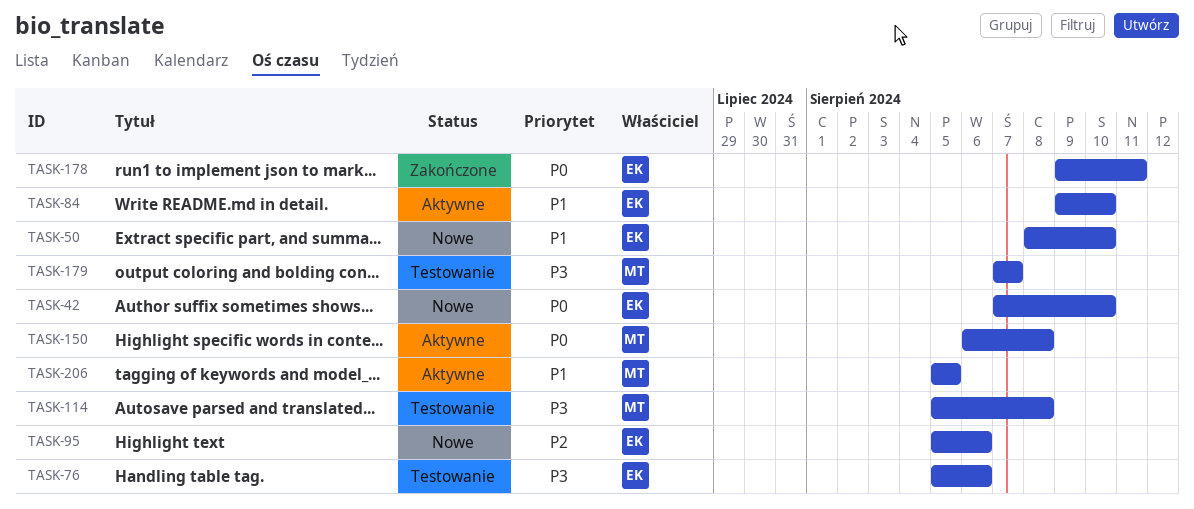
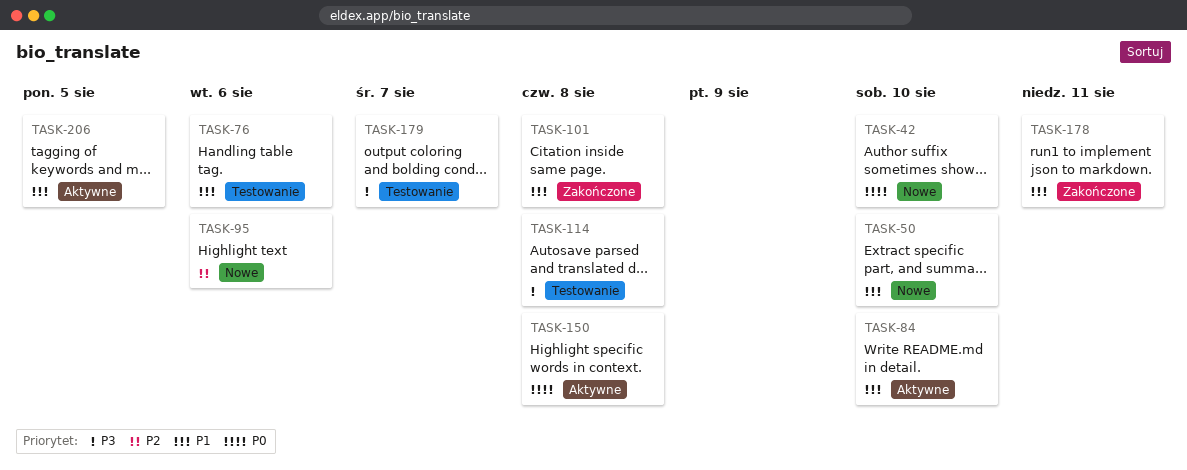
TASK-76, priority: P3 -> P1
TASK-101: none -> present
TASK-178, priority: P0 -> P1

